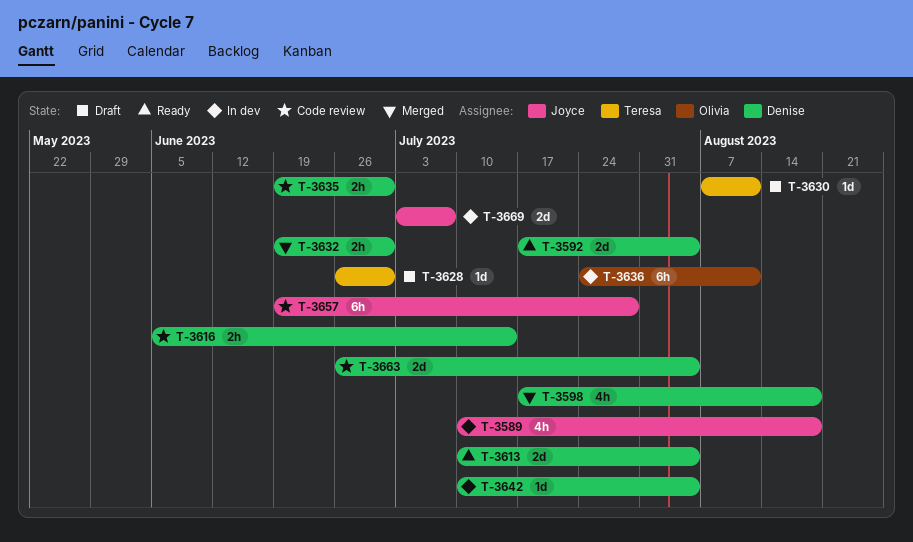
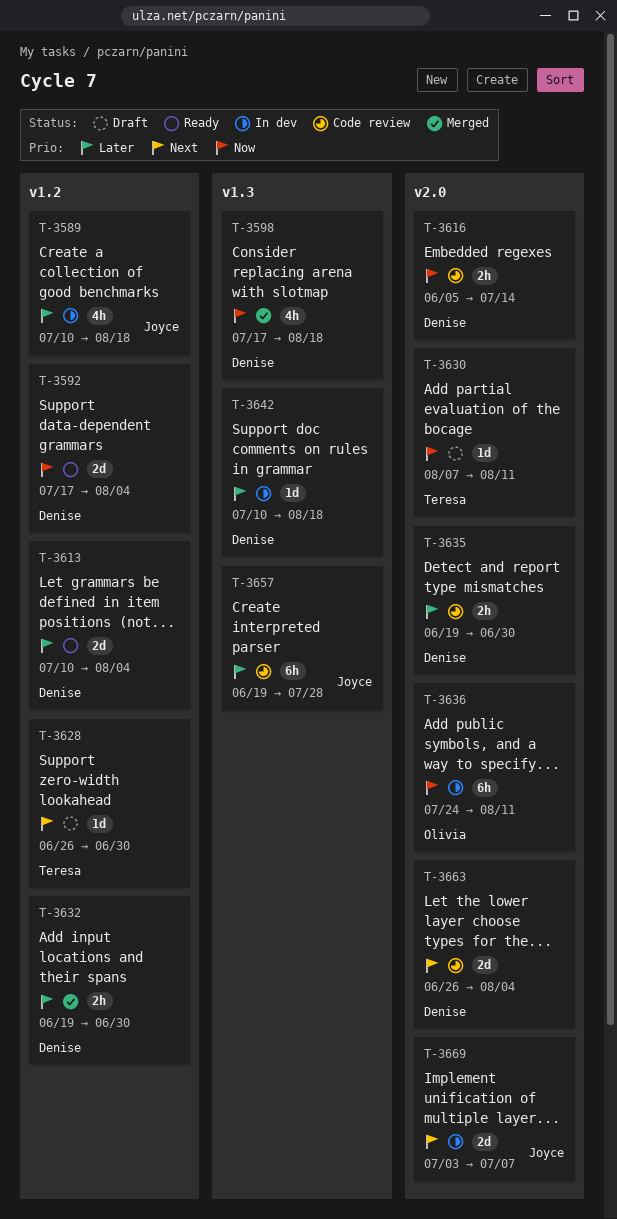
T-3642, due: Aug 4 -> Aug 18

